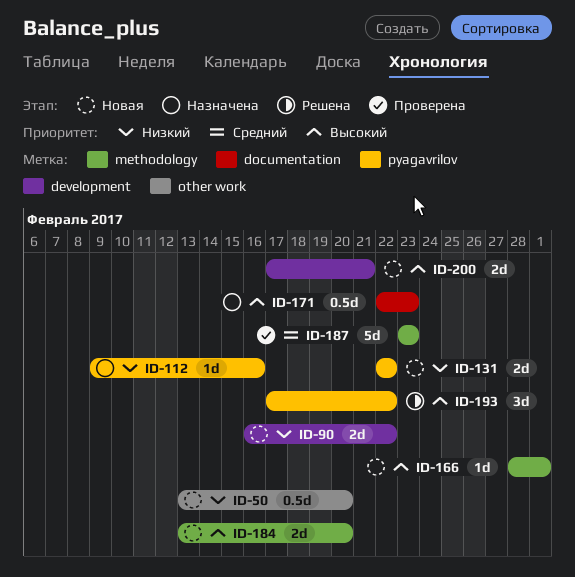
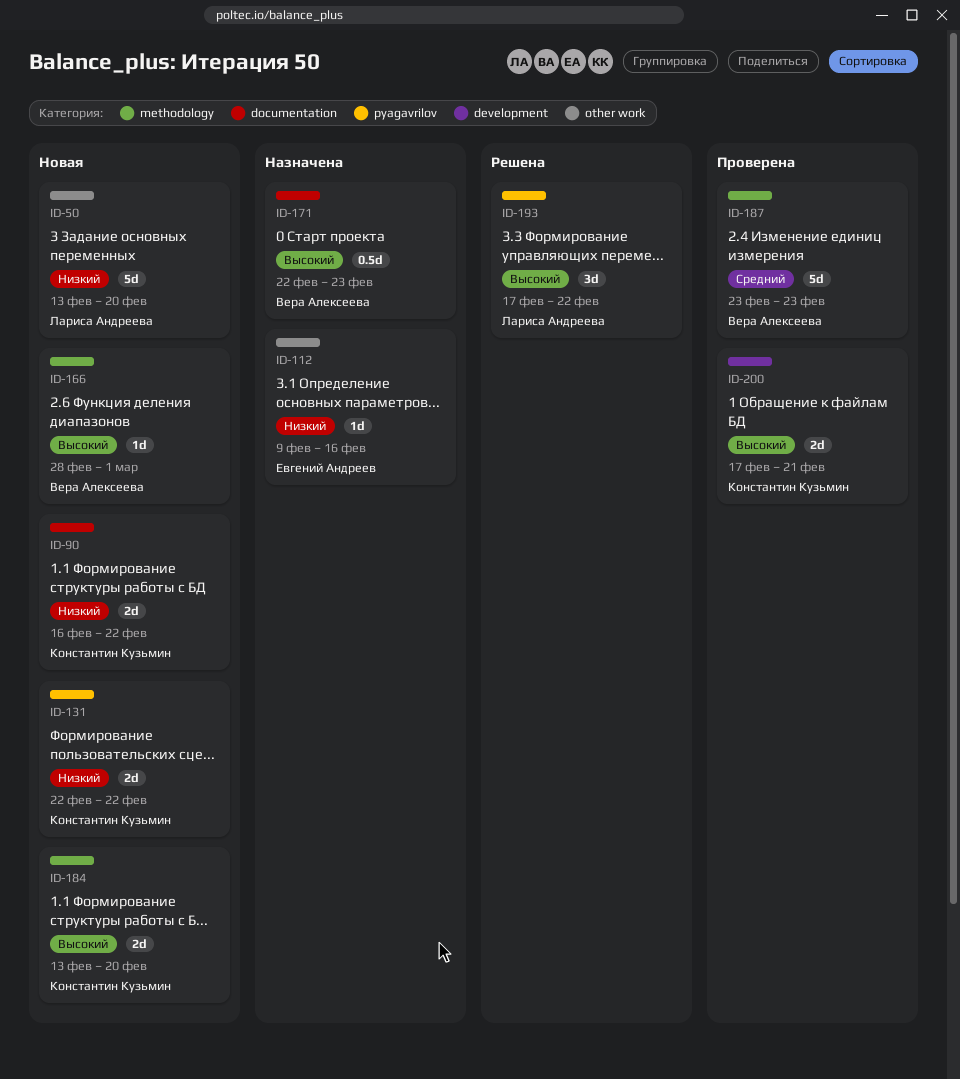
ID-50, estimate: 0.5d -> 5d
ID-90, label: development -> documentation
ID-112, label: pyagavrilov -> other work
ID-200, status: Новая -> Проверена

